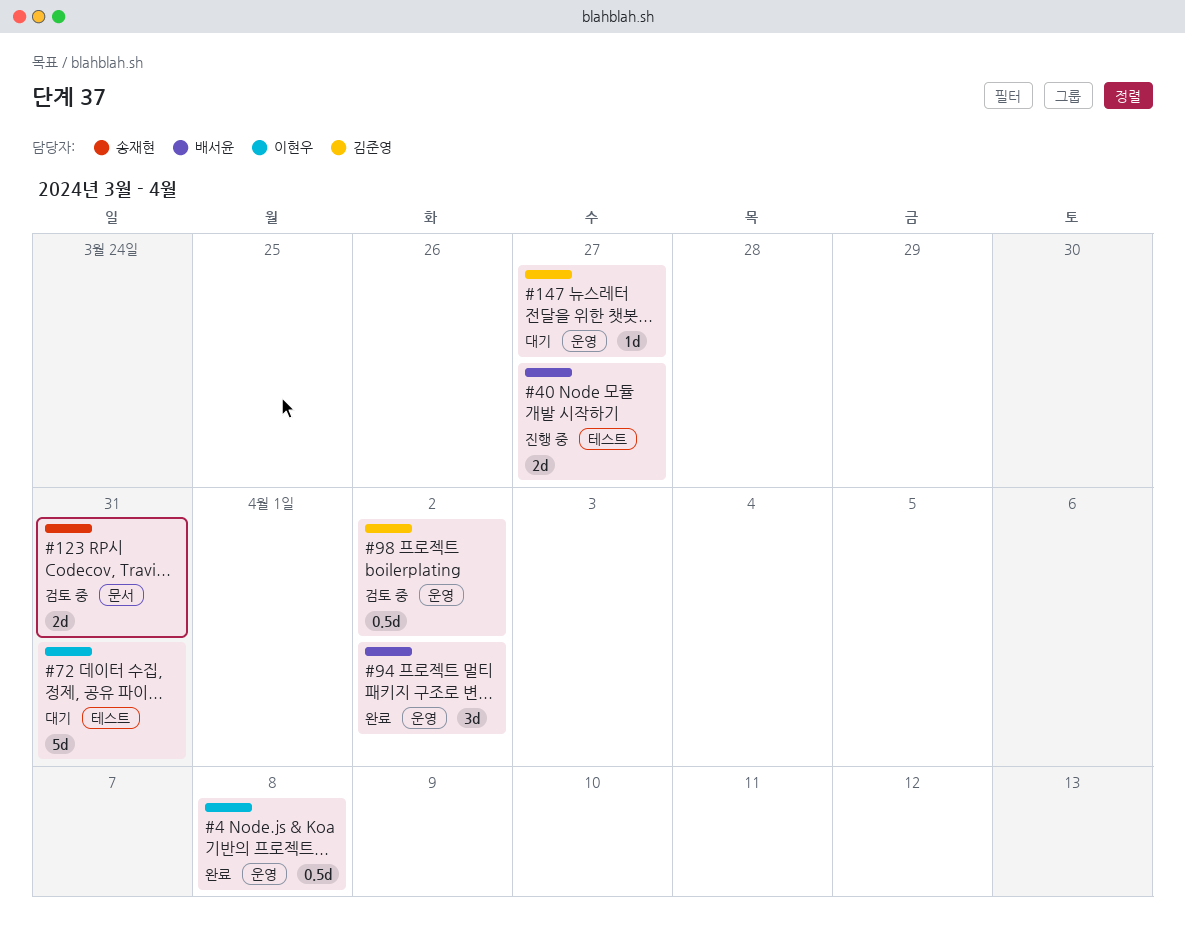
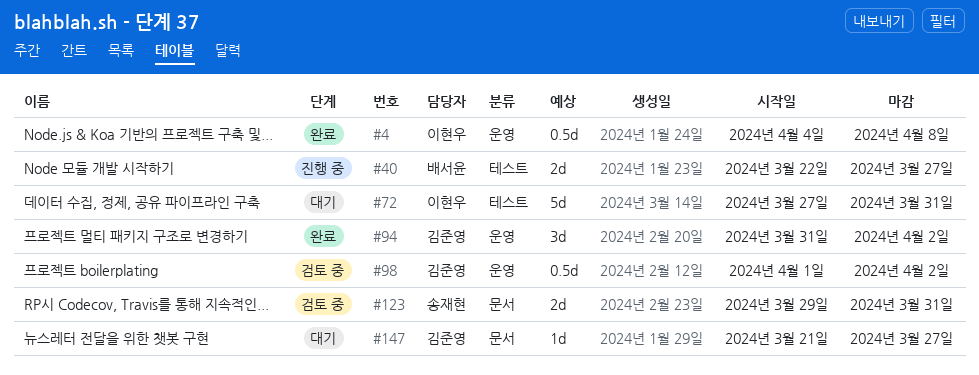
#94, owner: 배서윤 -> 김준영
#147, label: 운영 -> 문서

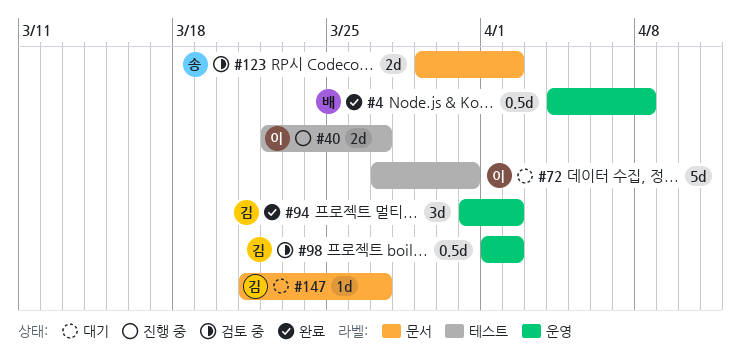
#4, owner: 이현우 -> 배서윤
#40, owner: 배서윤 -> 이현우
#123, due: Mar 31 -> Apr 2

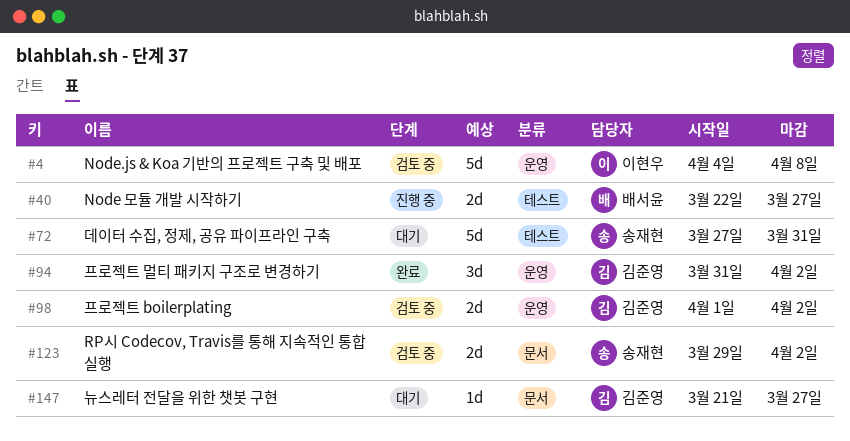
#4, status: 완료 -> 검토 중
#4, owner: 배서윤 -> 이현우
#4, estimate: 0.5d -> 5d
#40, owner: 이현우 -> 배서윤
#72, owner: 이현우 -> 송재현
#98, estimate: 0.5d -> 2d

